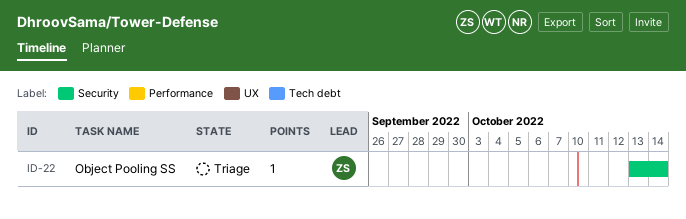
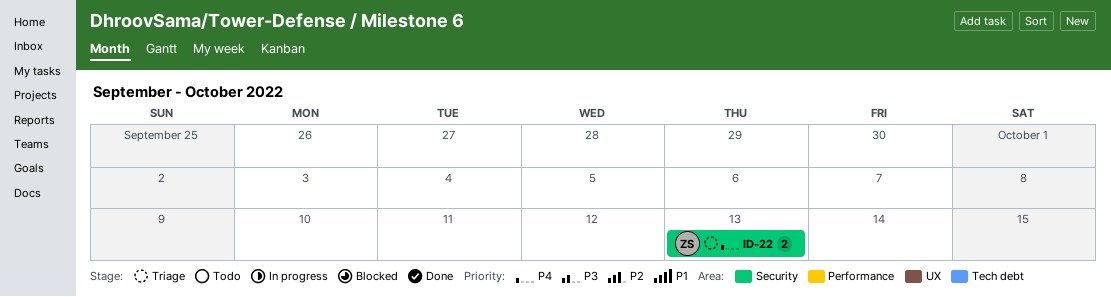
ID-22, estimate: 1 -> 2
ID-22, due: Oct 14 -> Oct 13

